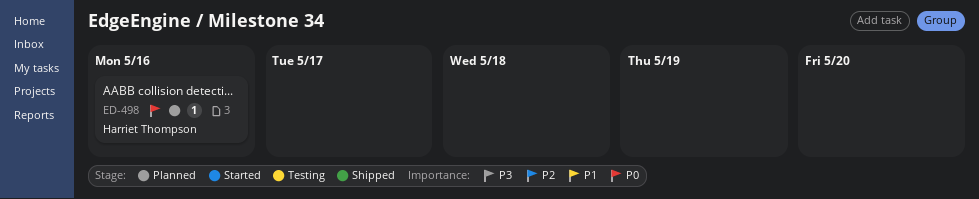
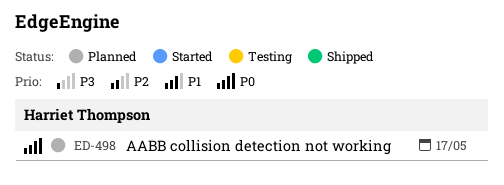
ED-498, due: May 16 -> May 17

